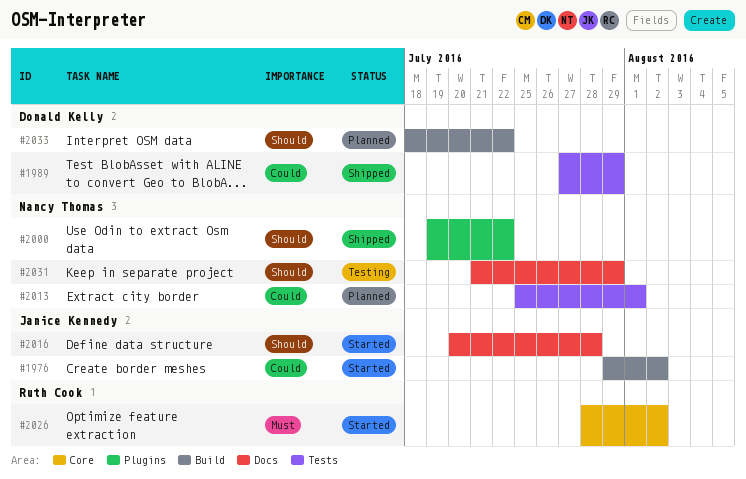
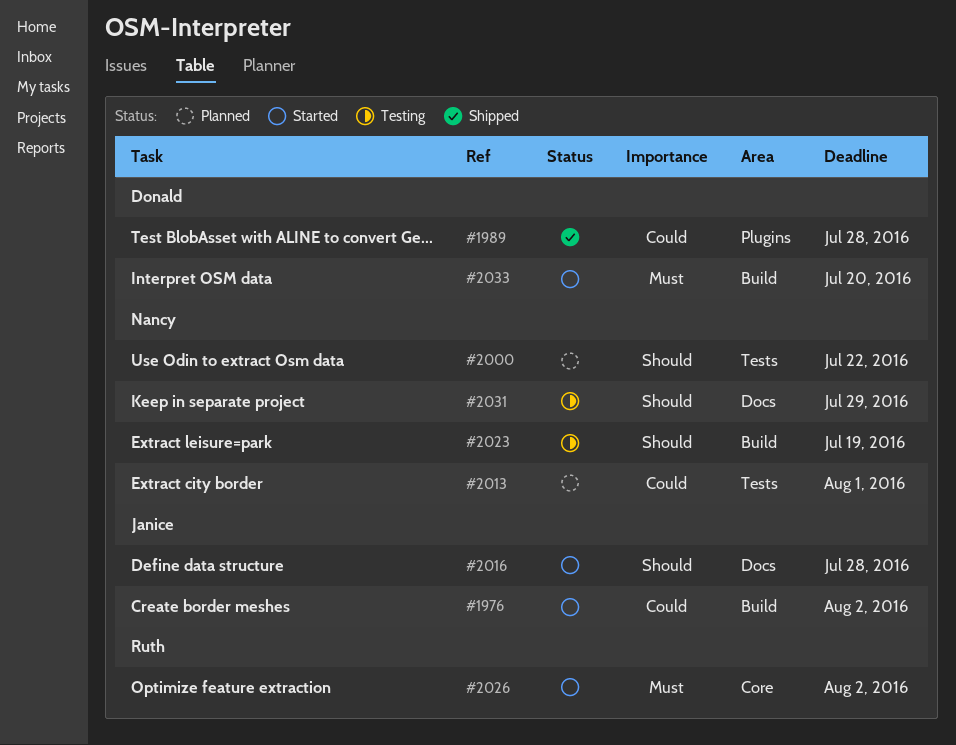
#1989, label: Tests -> Plugins
#1989, due: Jul 29 -> Jul 28
#2000, status: Shipped -> Planned
#2000, label: Plugins -> Tests
#2023: none -> present
#2033, status: Planned -> Started
#2033, priority: Should -> Must
#2033, due: Jul 22 -> Jul 20

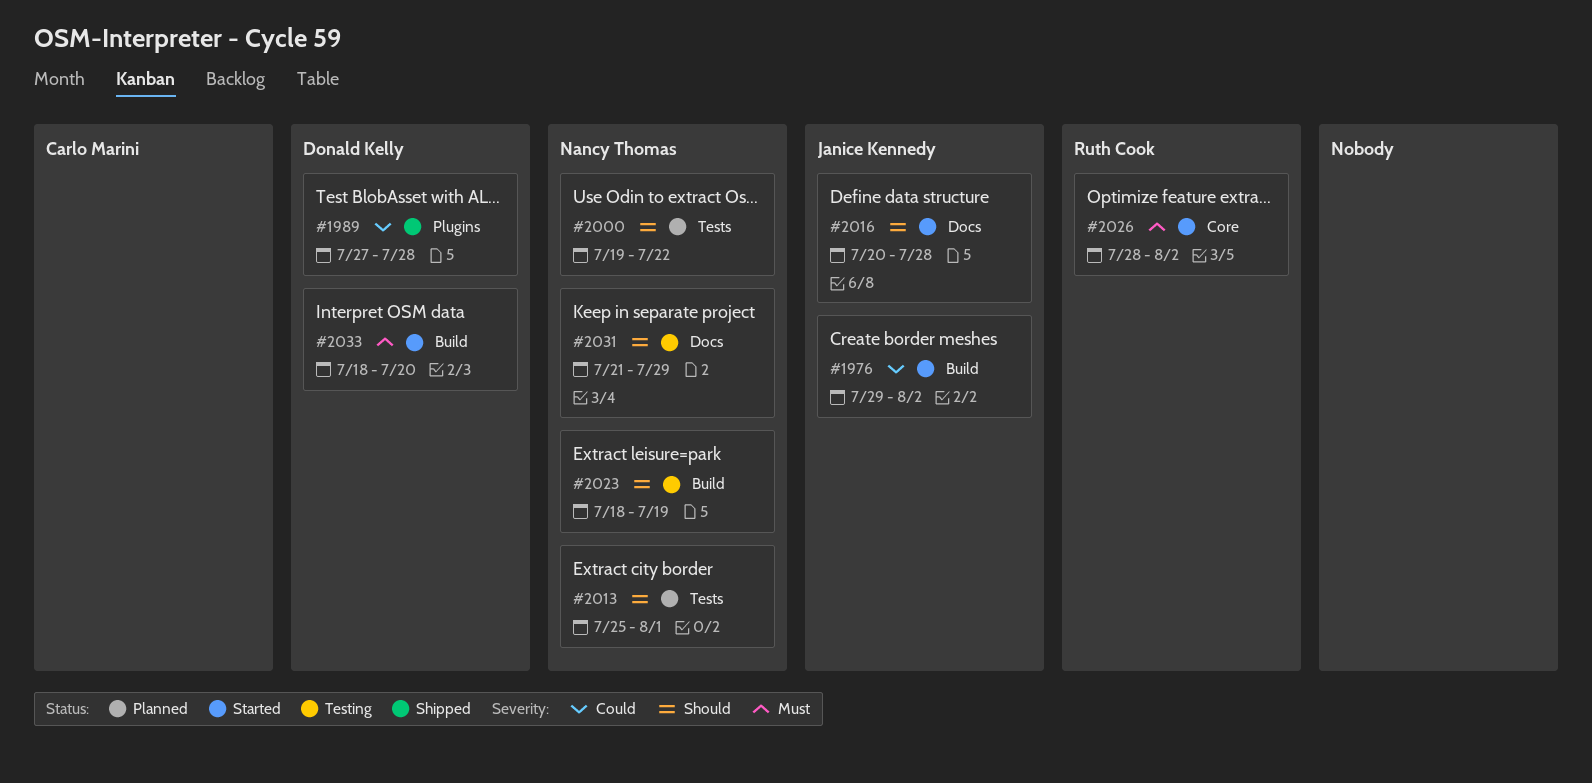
#2013, priority: Could -> Should

